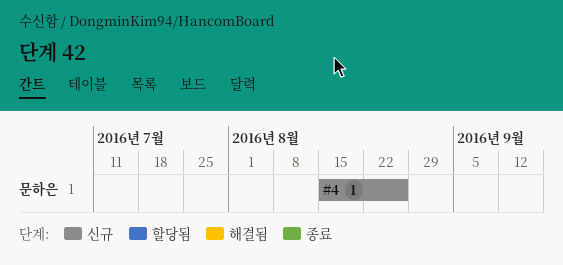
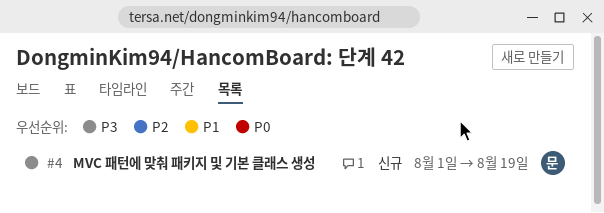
#4, start: Aug 15 -> Aug 1
#4, due: Aug 26 -> Aug 19

